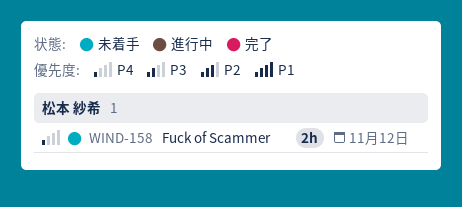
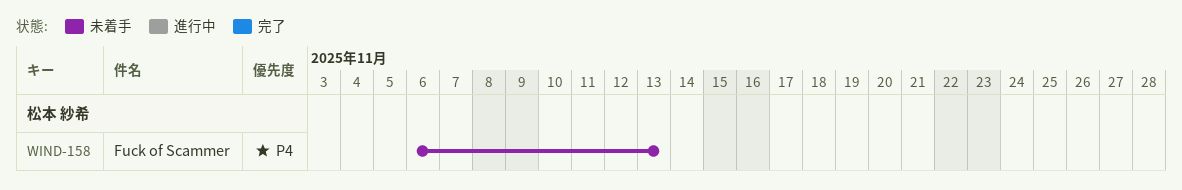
WIND-158, due: Nov 12 -> Nov 13

